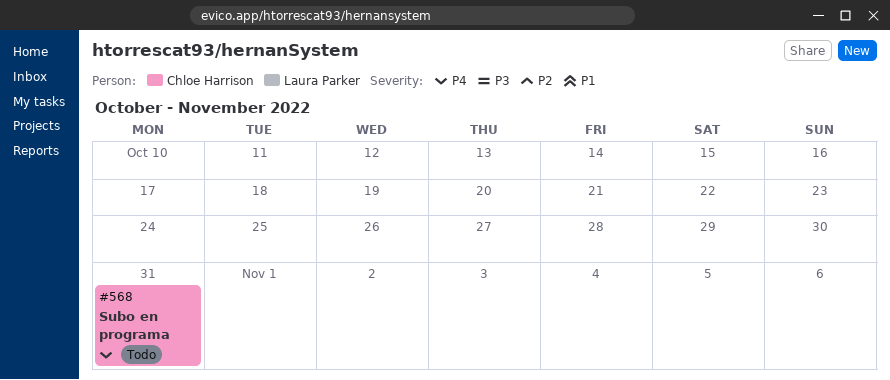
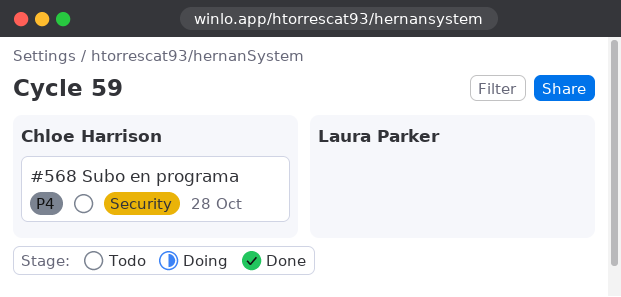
#568, due: Oct 31 -> Oct 28

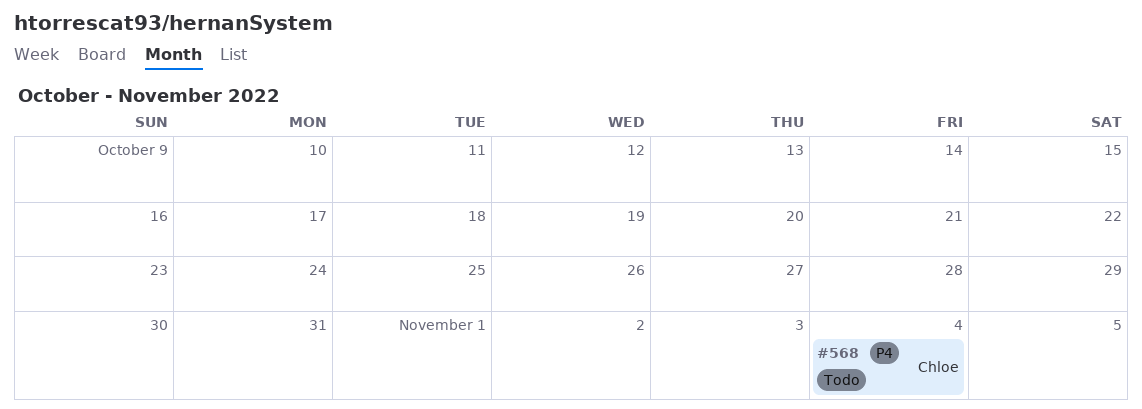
#568, due: Oct 28 -> Nov 4

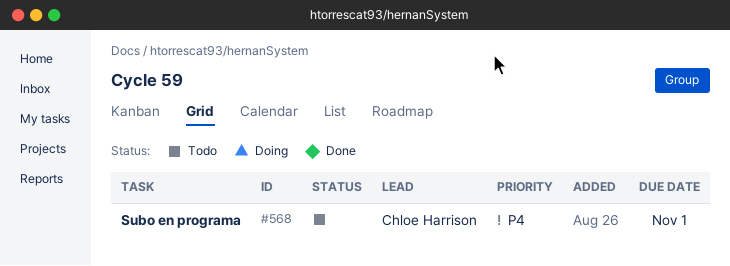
#568, due: Nov 4 -> Nov 1

